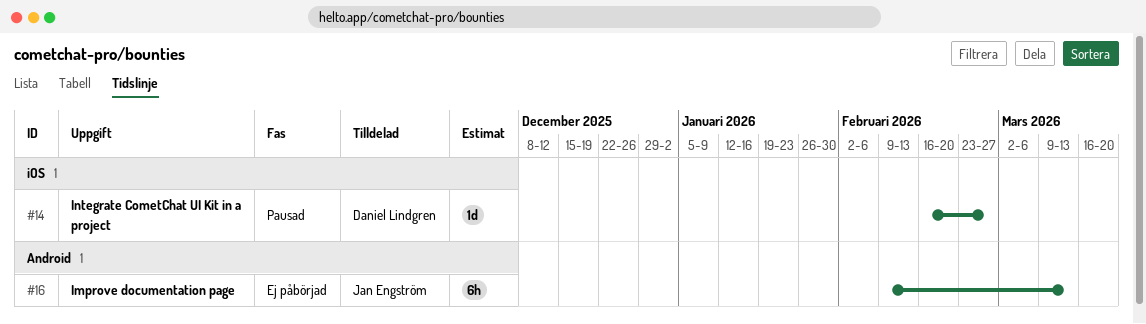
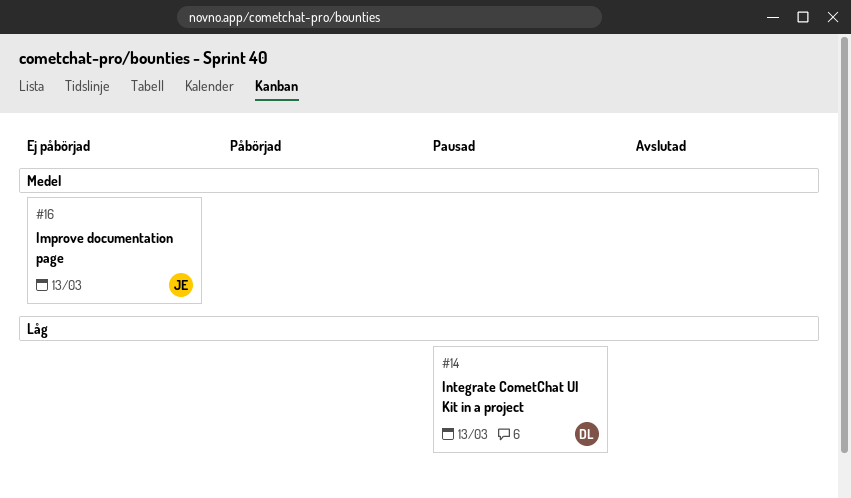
#14, due: Feb 27 -> Mar 13

